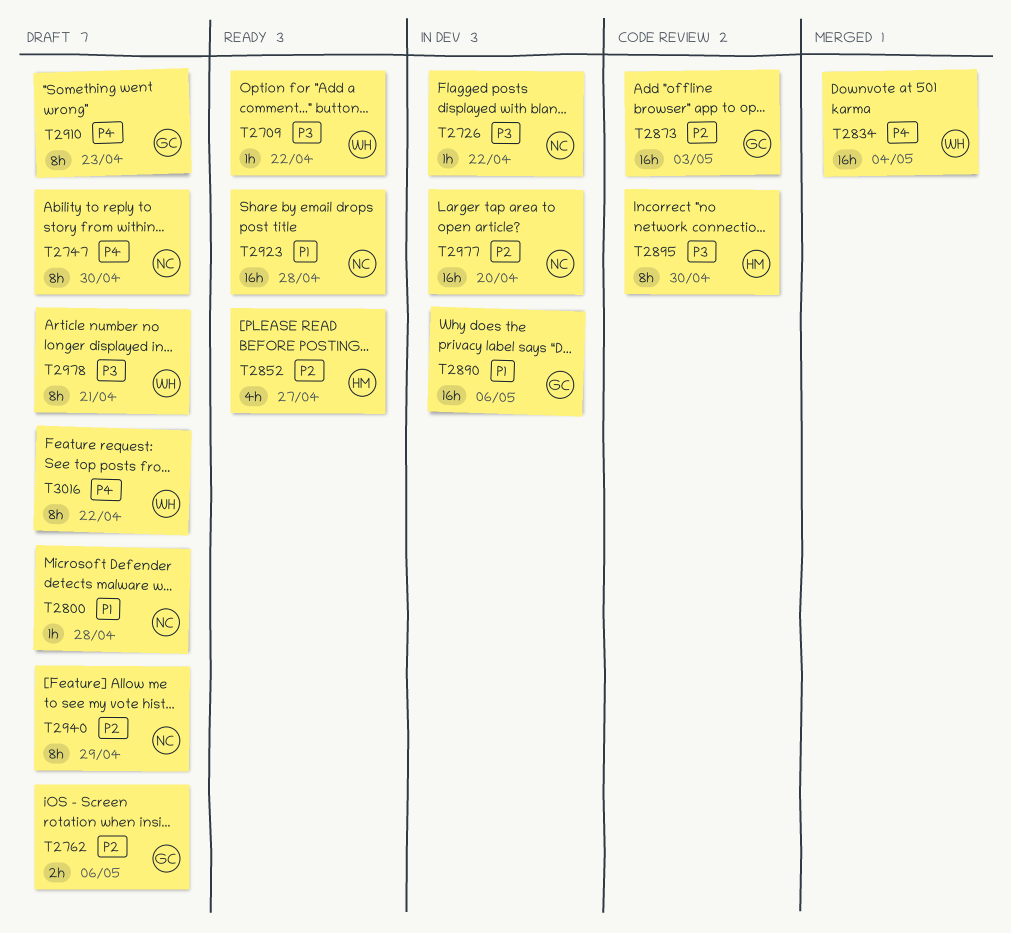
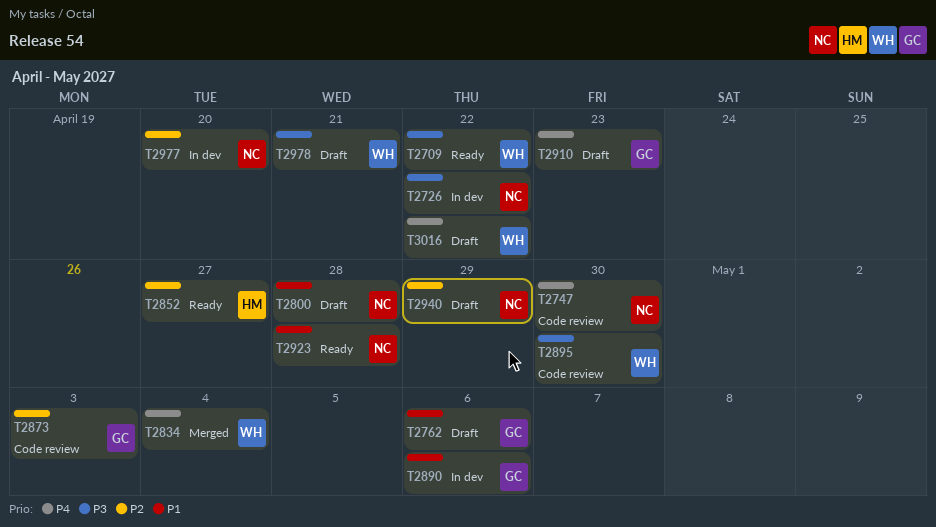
T2747, status: Draft -> Code review
T2762, priority: P2 -> P1
T2895, owner: HM -> WH

